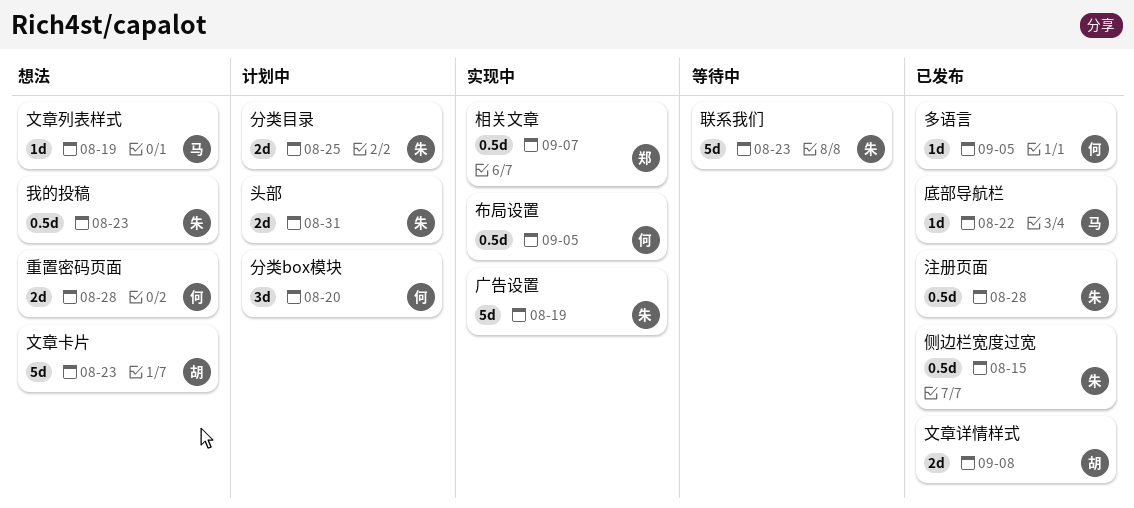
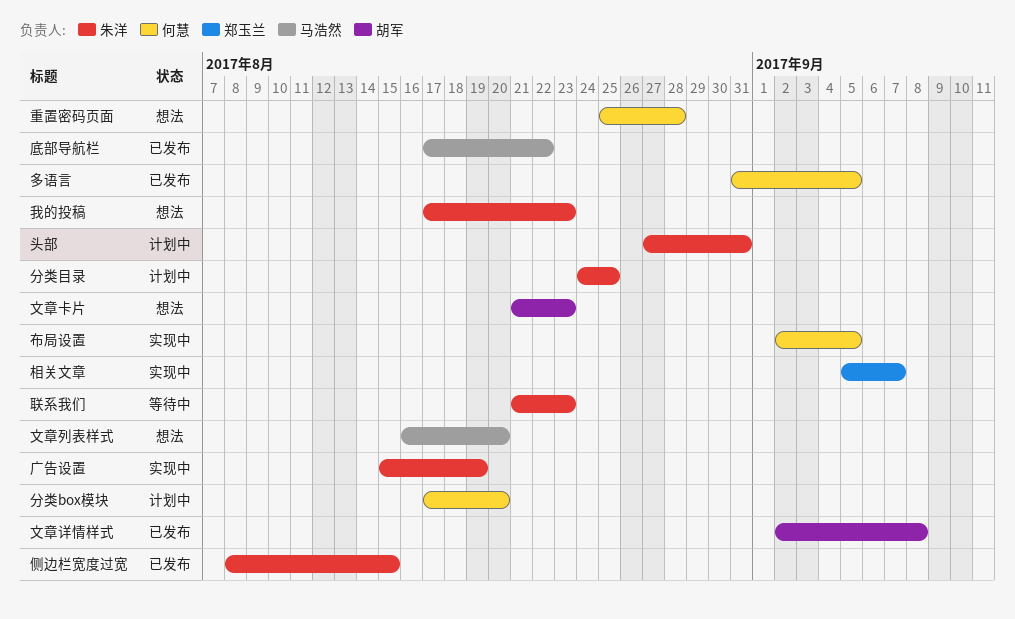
文章列表样式, due: Aug 19 -> Aug 20
注册页面: present -> none

